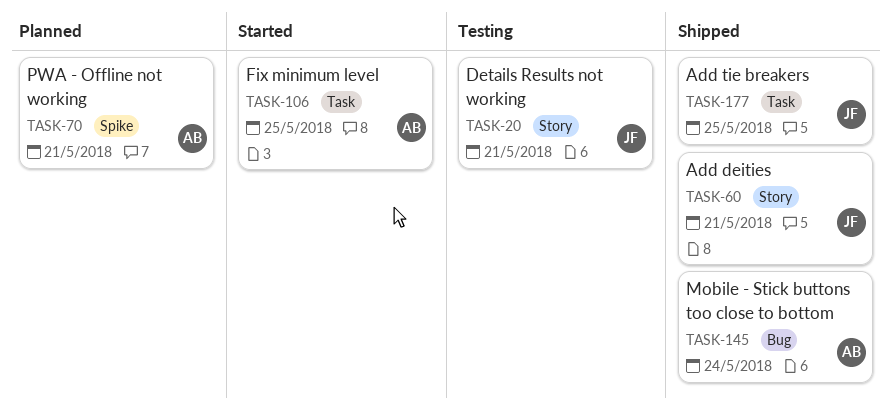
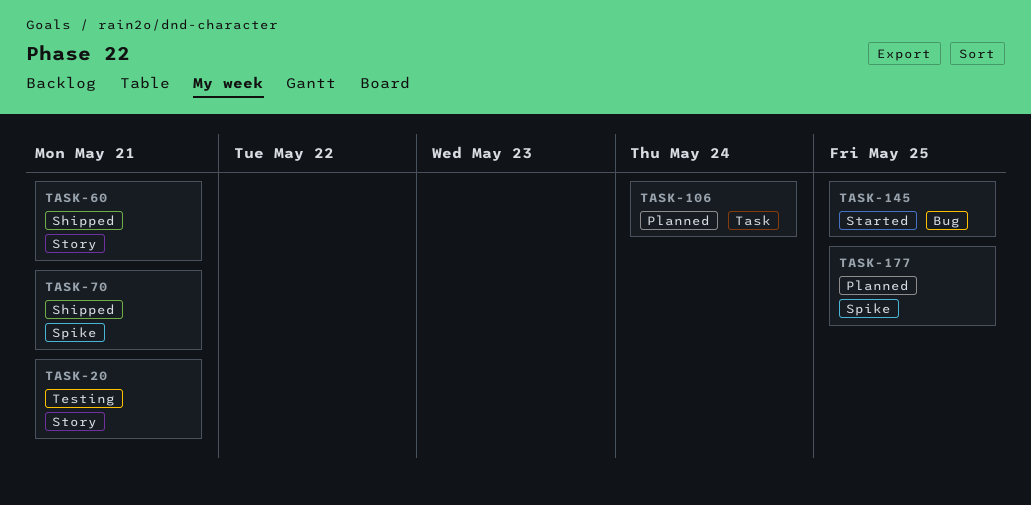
TASK-70, status: Planned -> Shipped
TASK-106, status: Started -> Planned
TASK-106, due: May 25 -> May 24
TASK-145, status: Shipped -> Started
TASK-145, due: May 24 -> May 25
TASK-177, status: Shipped -> Planned
TASK-177, label: Task -> Spike

